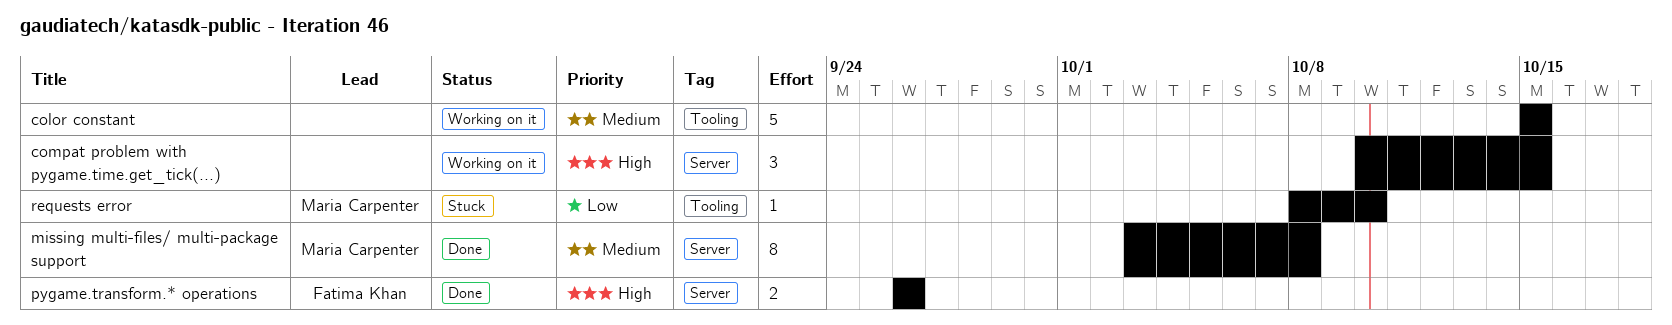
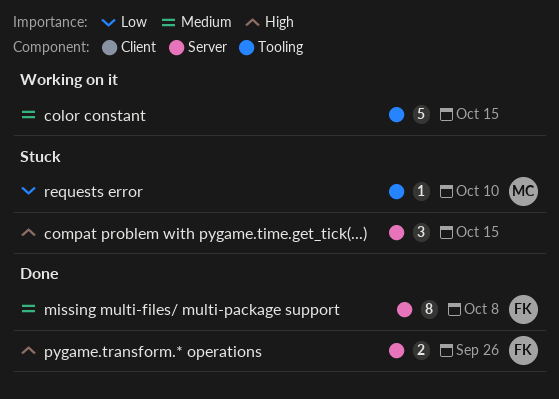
compat problem with pygame.time.get_tick(...), status: Working on it -> Stuck
missing multi-files/ multi-package support, owner: Maria Carpenter -> Fatima Khan

